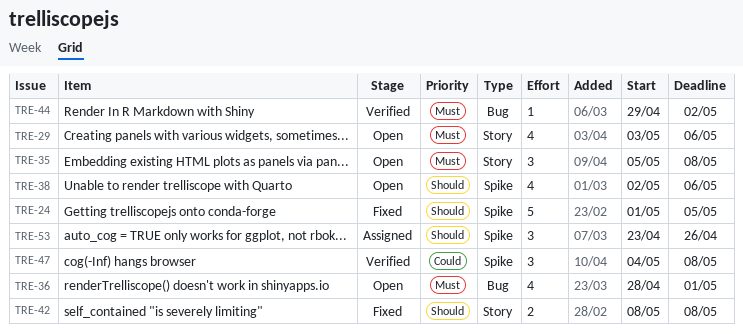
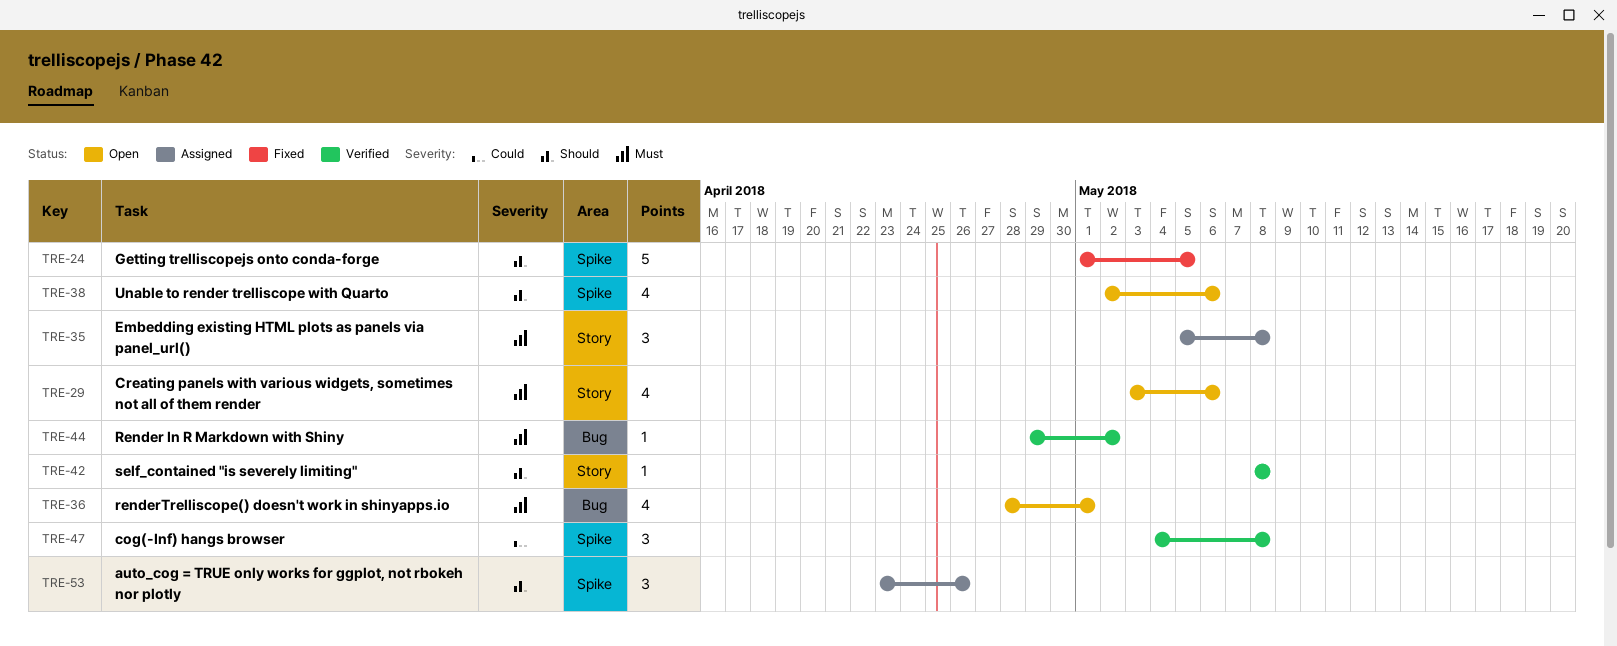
TRE-35, status: Open -> Assigned
TRE-42, status: Fixed -> Verified
TRE-42, estimate: 2 -> 1

